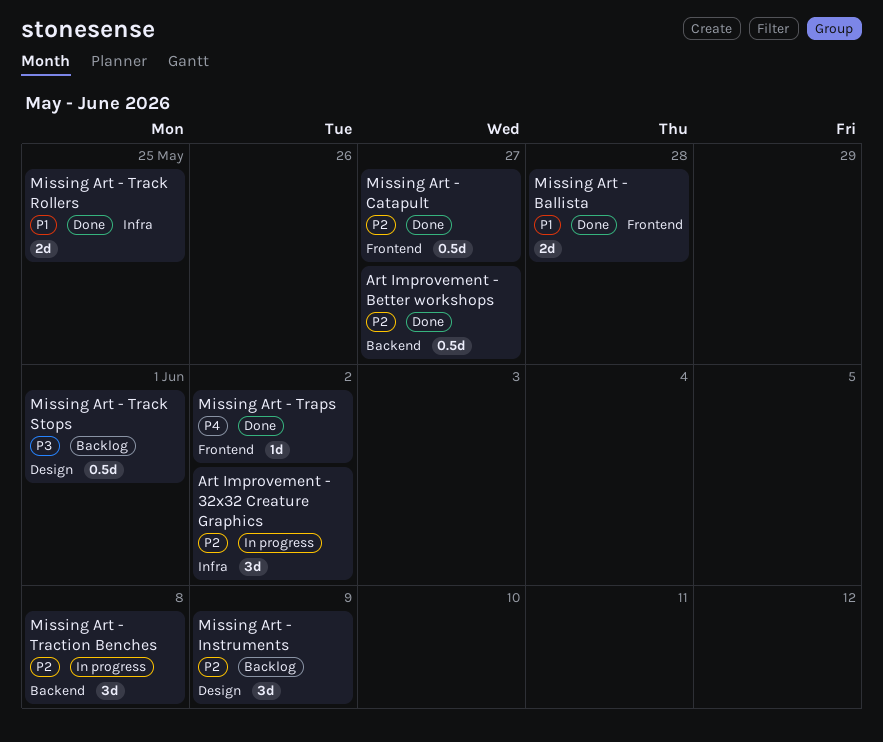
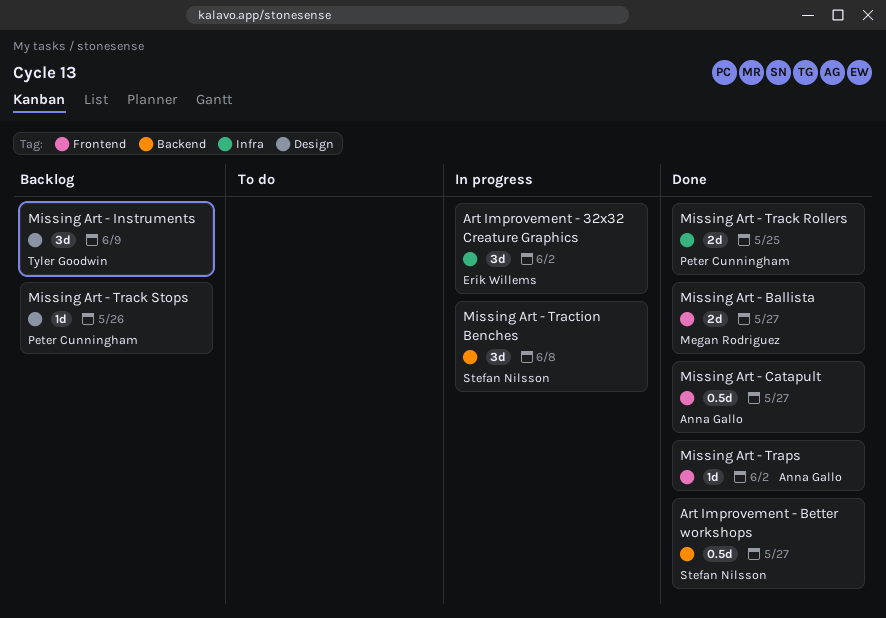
Missing Art - Ballista, due: May 28 -> May 27
Missing Art - Track Stops, estimate: 0.5d -> 1d
Missing Art - Track Stops, due: Jun 1 -> May 26

